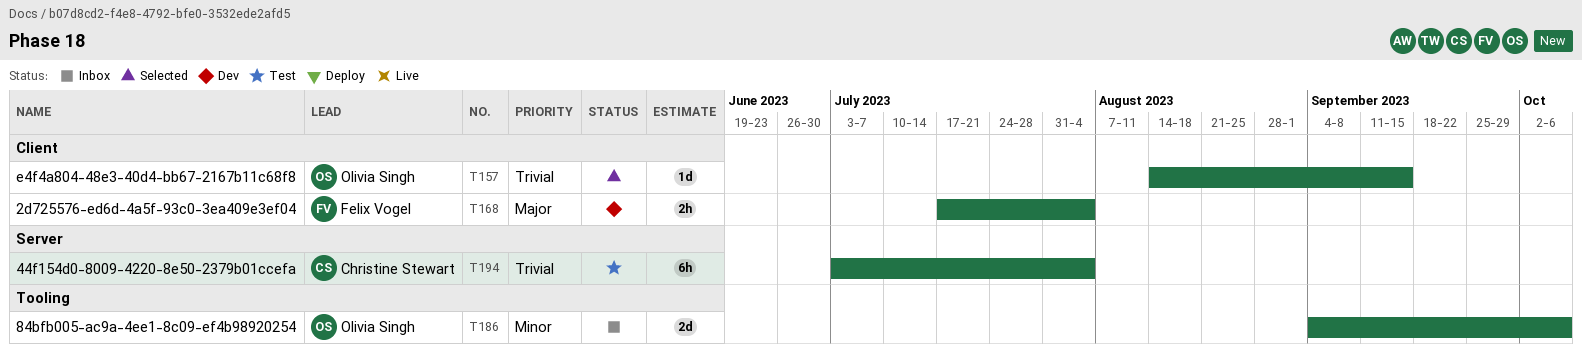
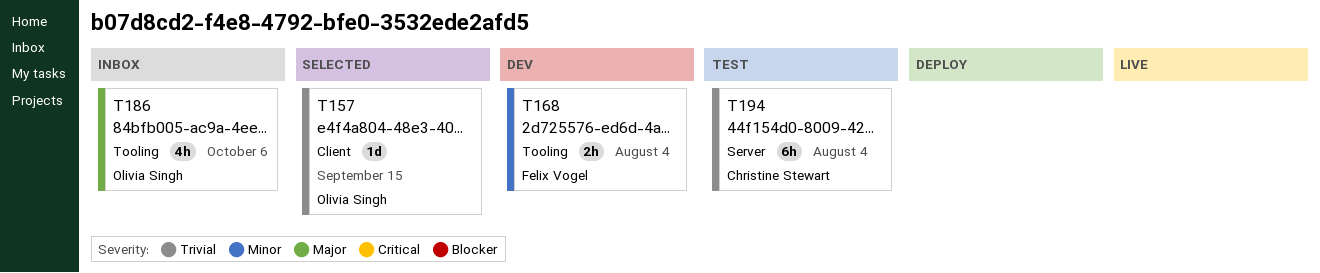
T168, priority: Major -> Minor
T168, label: Client -> Tooling
T186, priority: Minor -> Major
T186, estimate: 2d -> 4h

